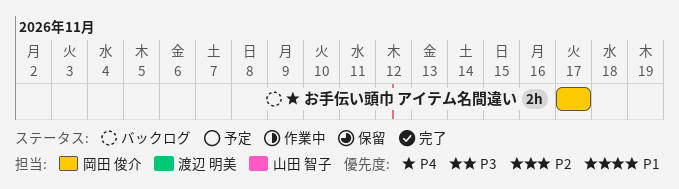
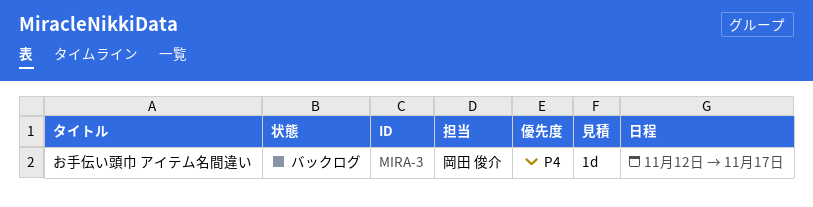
お手伝い頭巾 アイテム名間違い, estimate: 2h -> 1d
お手伝い頭巾 アイテム名間違い, start: Nov 17 -> Nov 12

